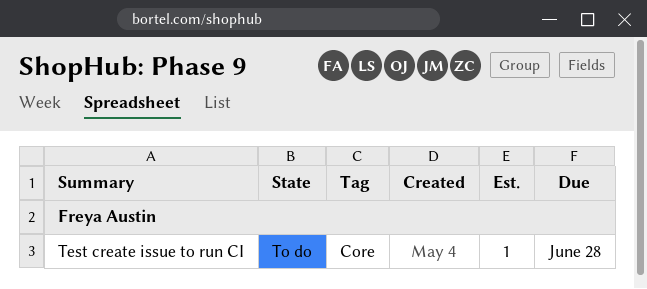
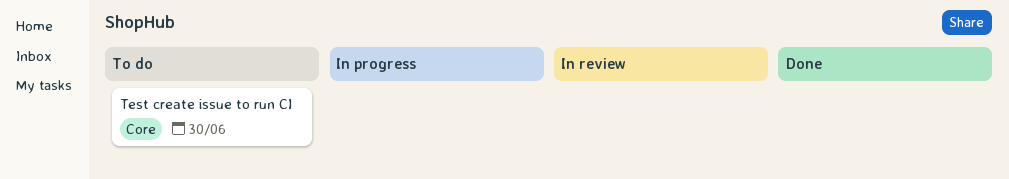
Test create issue to run CI, due: Jun 28 -> Jun 30

